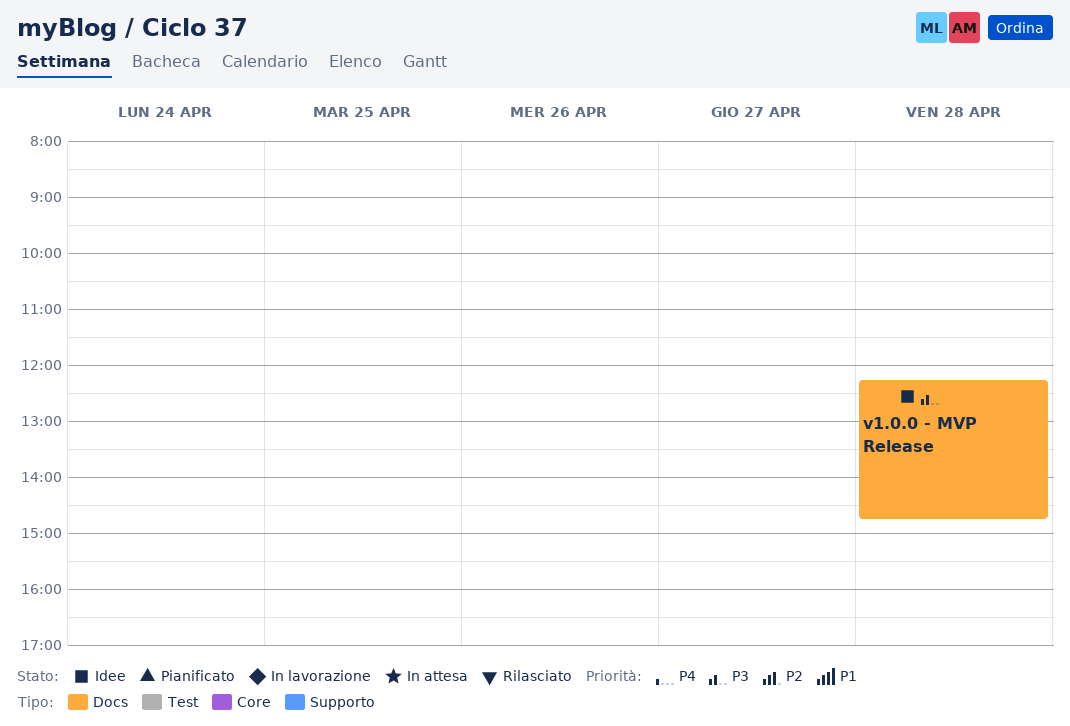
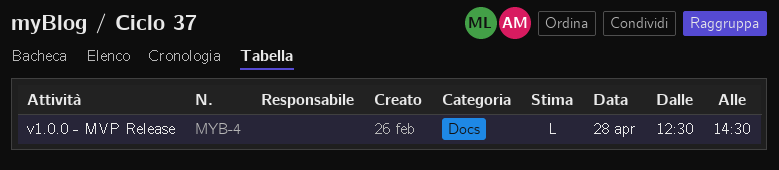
v1.0.0 - MVP Release, begins: 12:15 -> 12:30
v1.0.0 - MVP Release, ends: 14:45 -> 14:30

